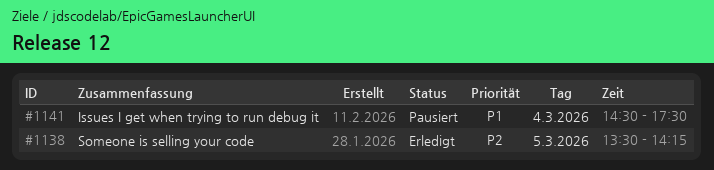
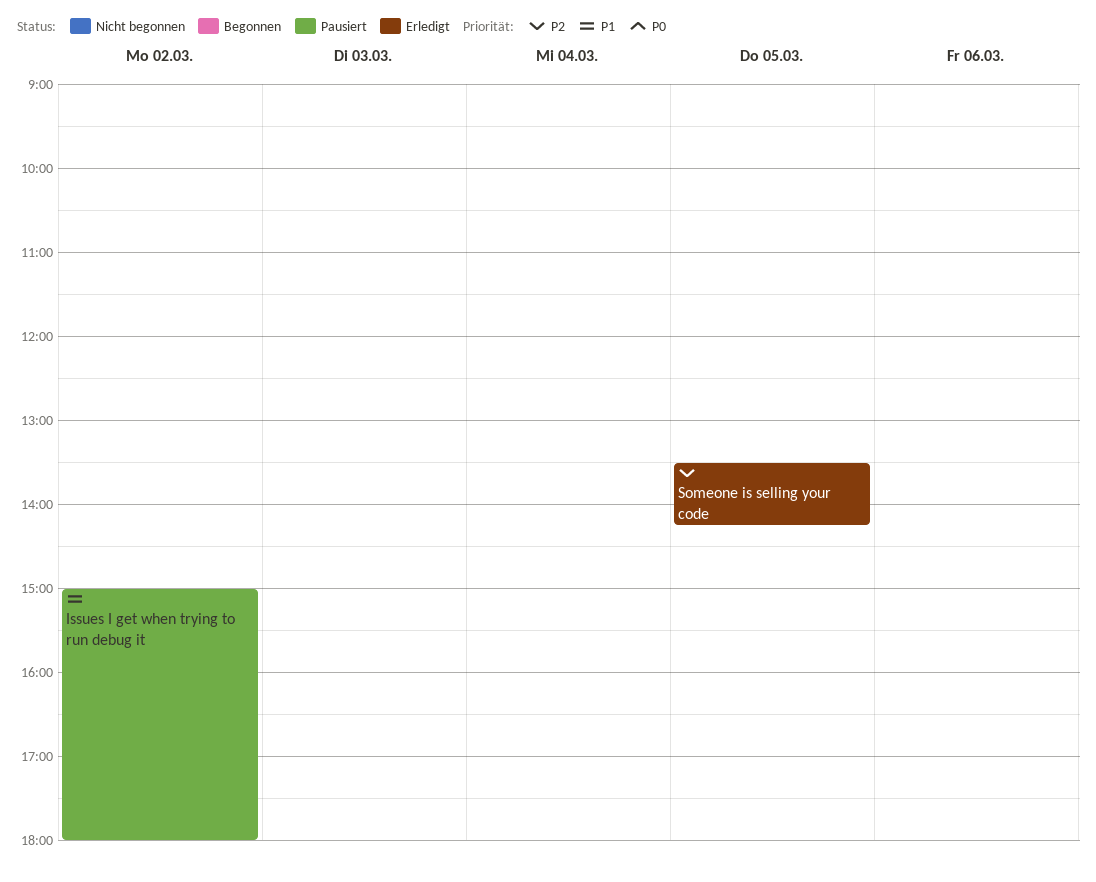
Issues I get when trying to run debug it, day: Mar 4 -> Mar 2
Issues I get when trying to run debug it, begins: 14:30 -> 15:00
Issues I get when trying to run debug it, ends: 17:30 -> 18:00

